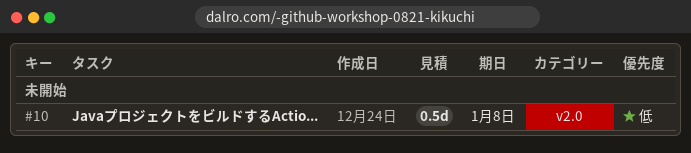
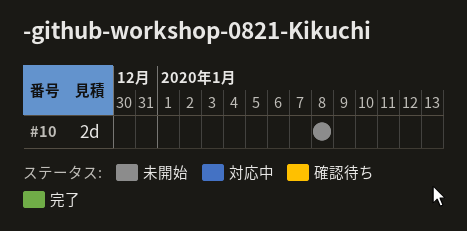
#10, estimate: 0.5d -> 2d

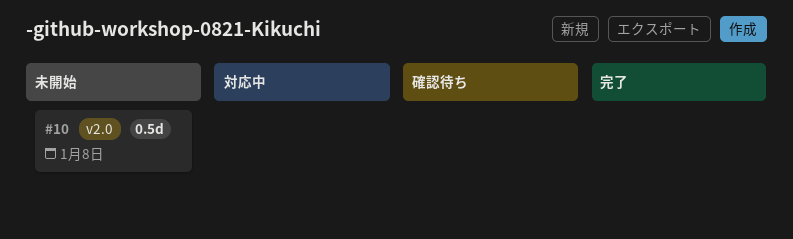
#10, estimate: 2d -> 0.5d

